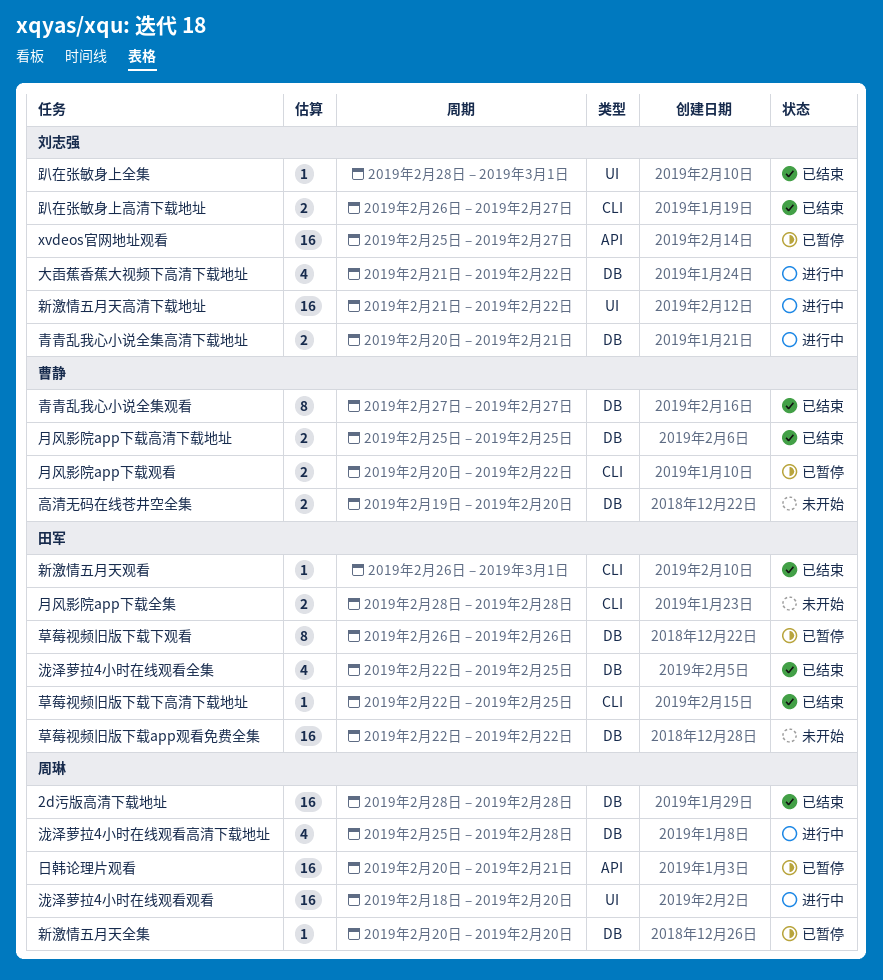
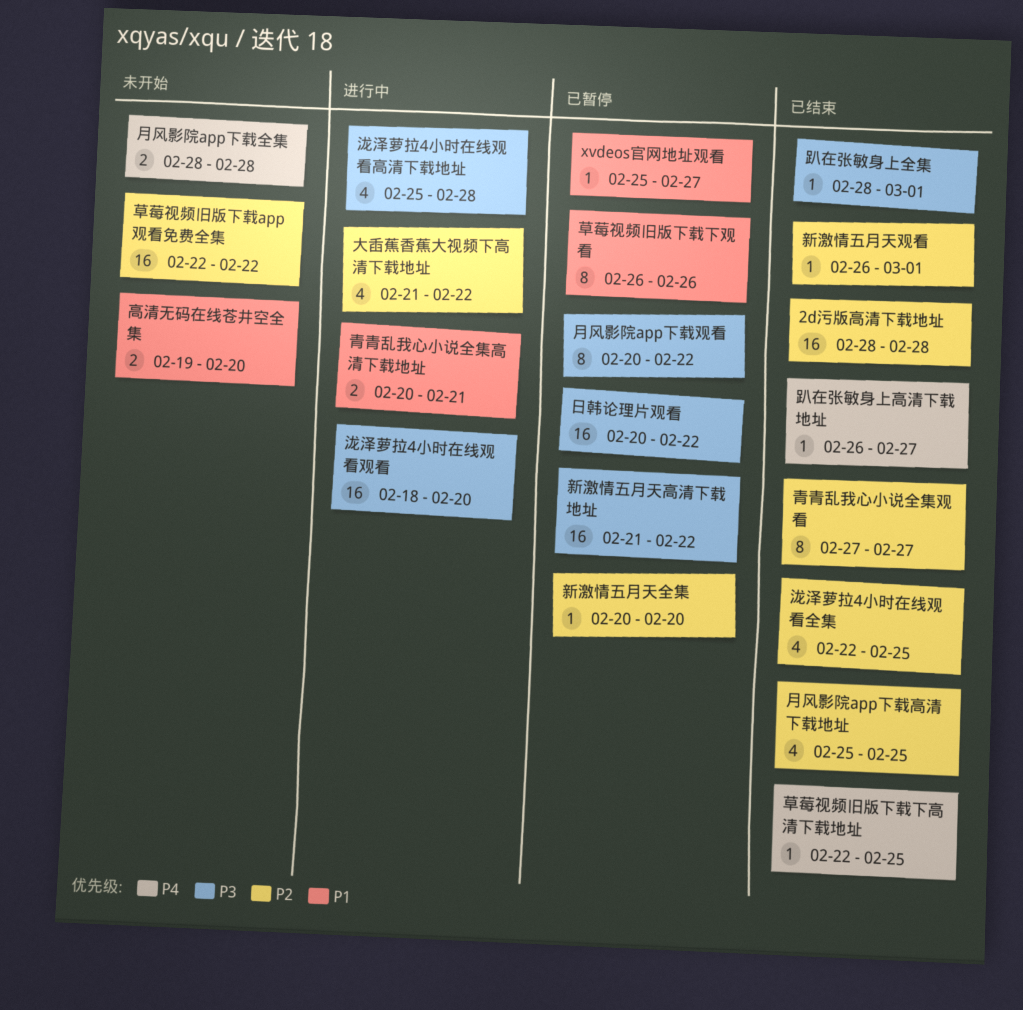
xvdeos官网地址观看, estimate: 16 -> 1
新激情五月天高清下载地址, status: 进行中 -> 已暂停
日韩论理片观看, due: Feb 21 -> Feb 22
月风影院app下载观看, estimate: 2 -> 8
月风影院app下载高清下载地址, estimate: 2 -> 4
趴在张敏身上高清下载地址, estimate: 2 -> 1

